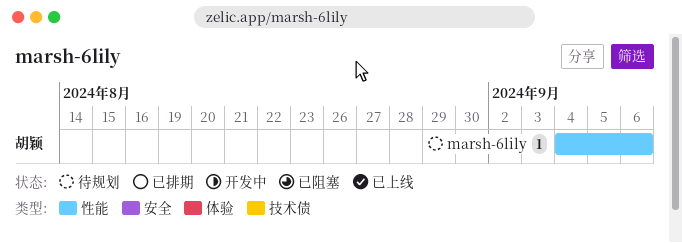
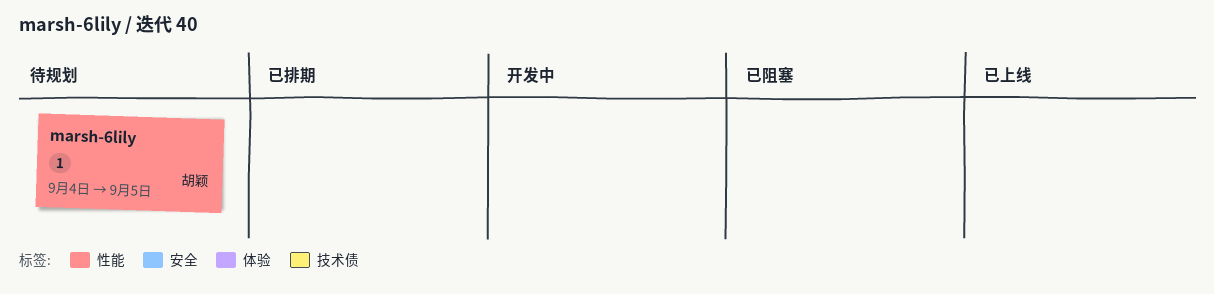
marsh-6lily, due: Sep 6 -> Sep 5

